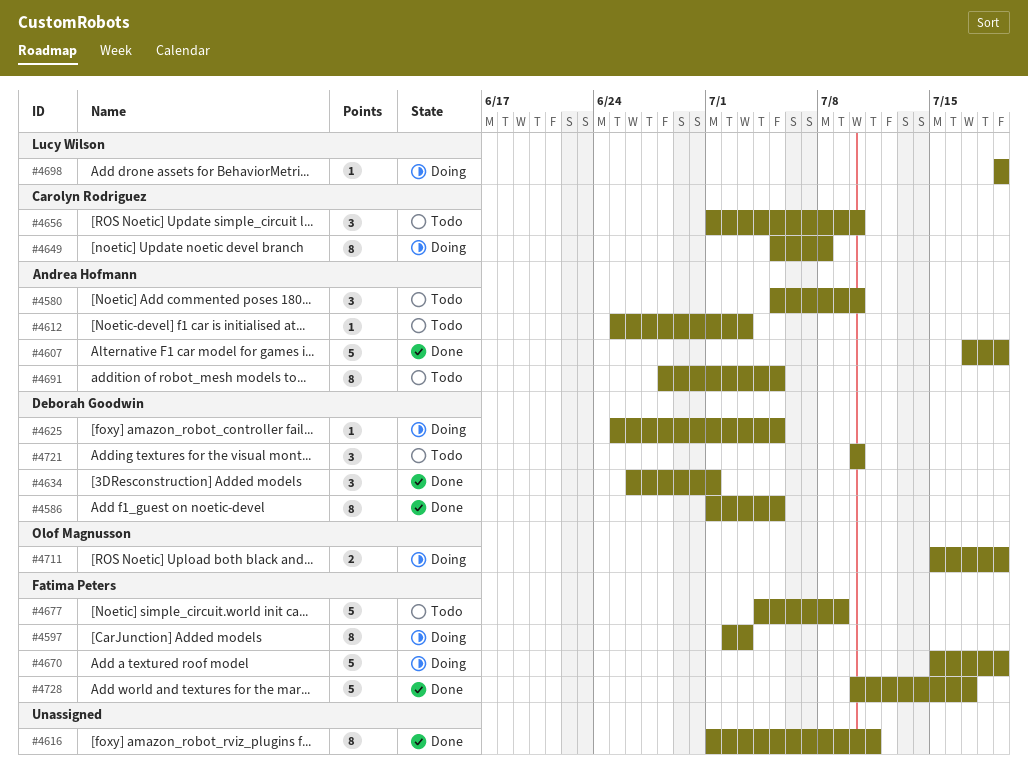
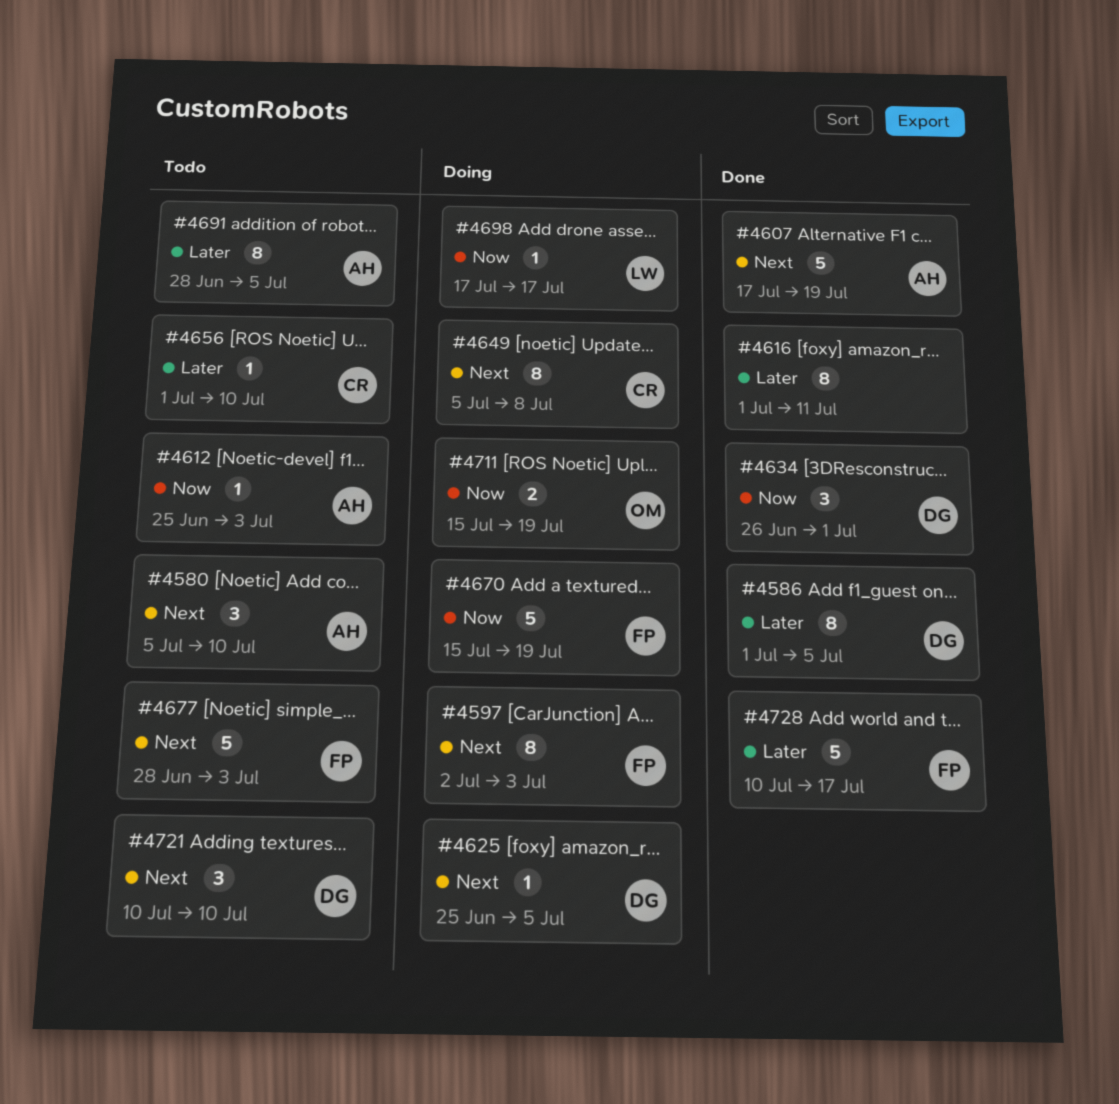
#4656, estimate: 3 -> 1
#4677, start: Jul 4 -> Jun 28
#4677, due: Jul 9 -> Jul 3
#4698, start: Jul 19 -> Jul 17
#4698, due: Jul 19 -> Jul 17

